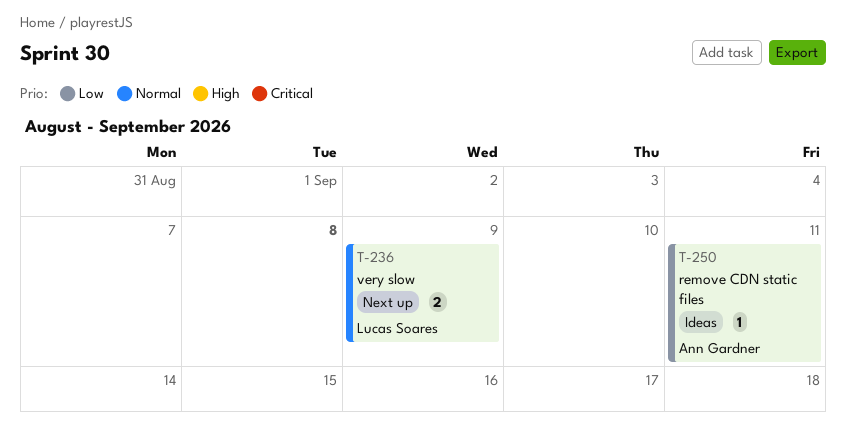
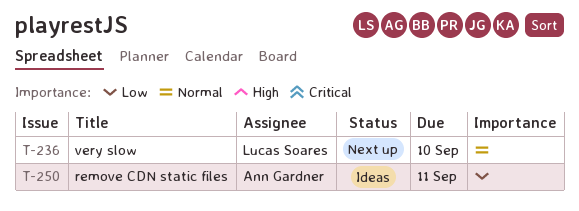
T-236, due: Sep 9 -> Sep 10

